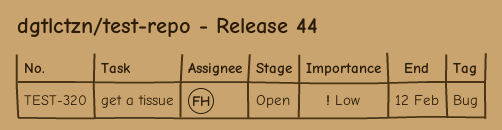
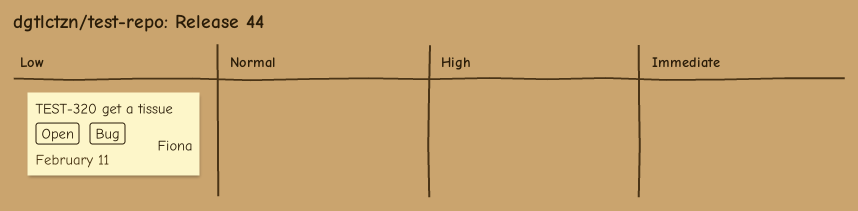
TEST-320, due: Feb 12 -> Feb 11

